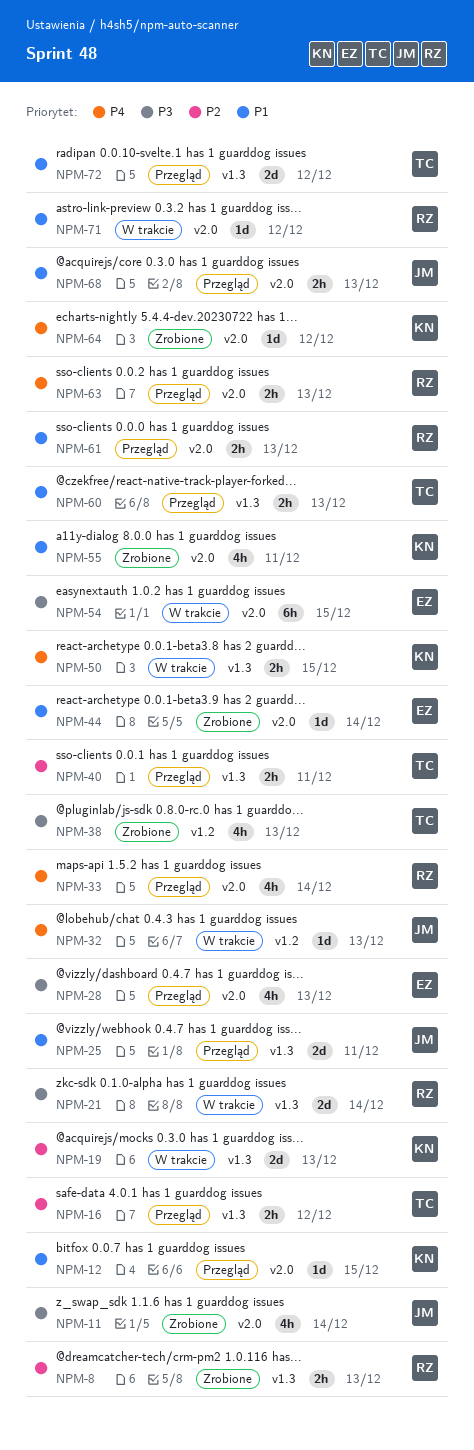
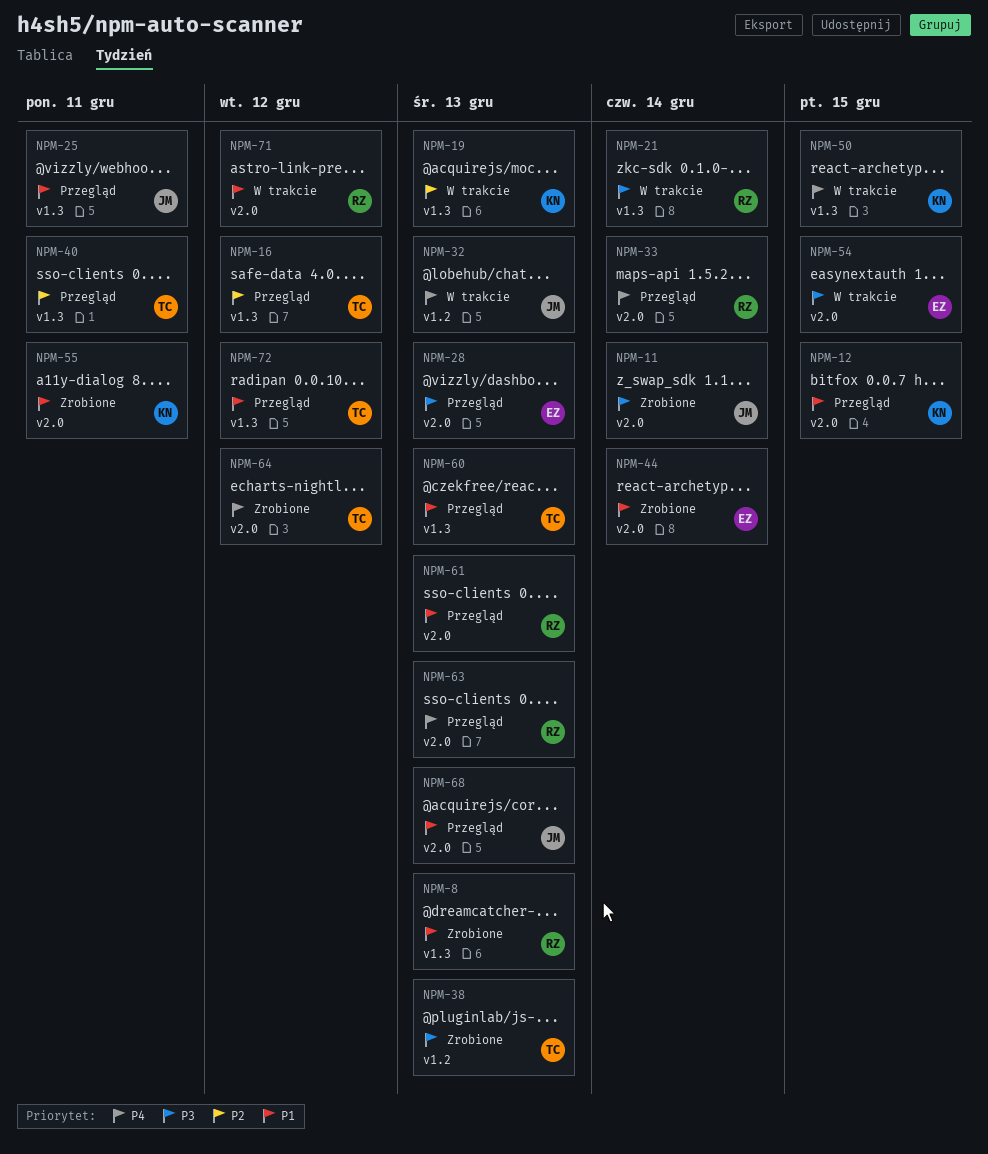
NPM-8, priority: P2 -> P1
NPM-64, owner: KN -> TC

